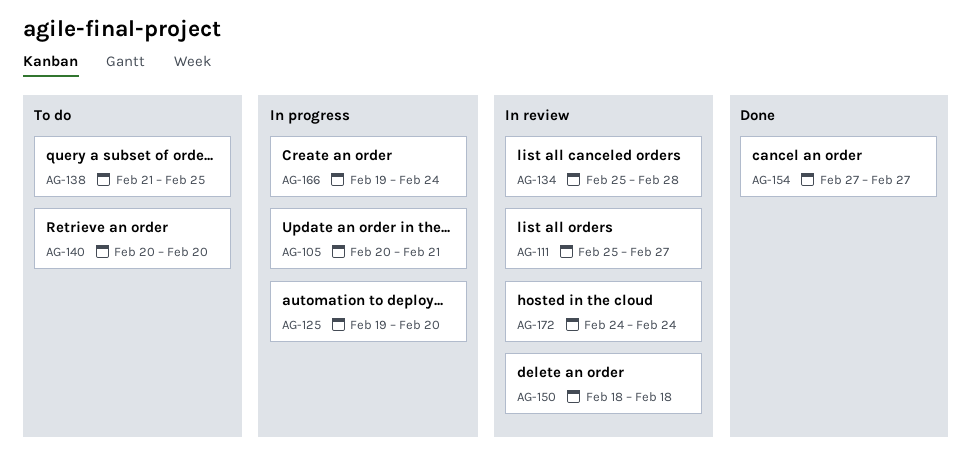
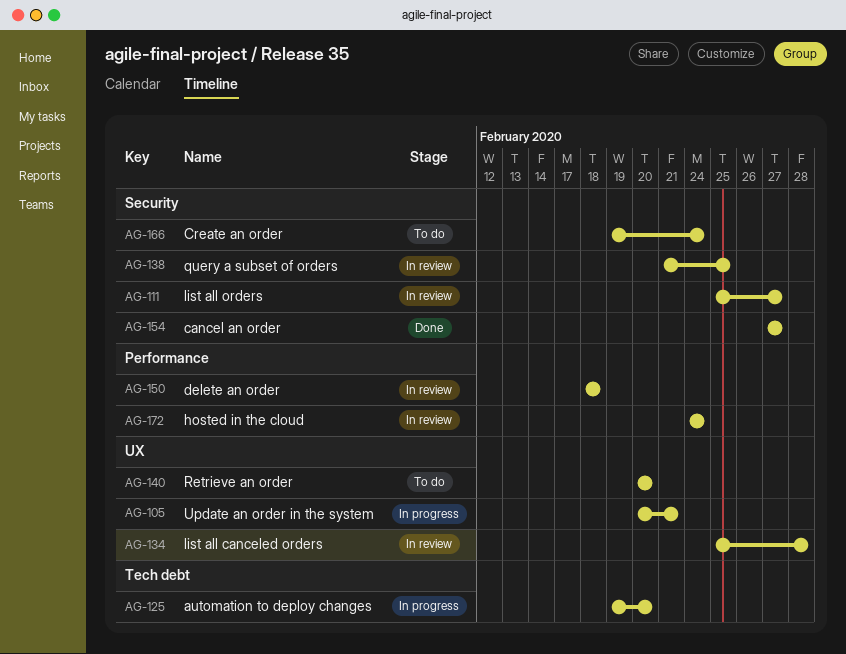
AG-138, status: To do -> In review
AG-166, status: In progress -> To do

